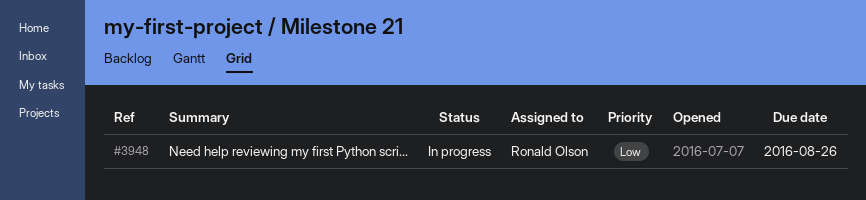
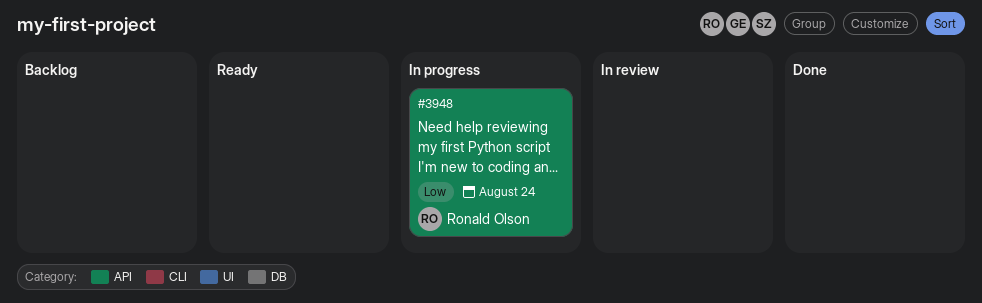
#3948, due: Aug 26 -> Aug 24

